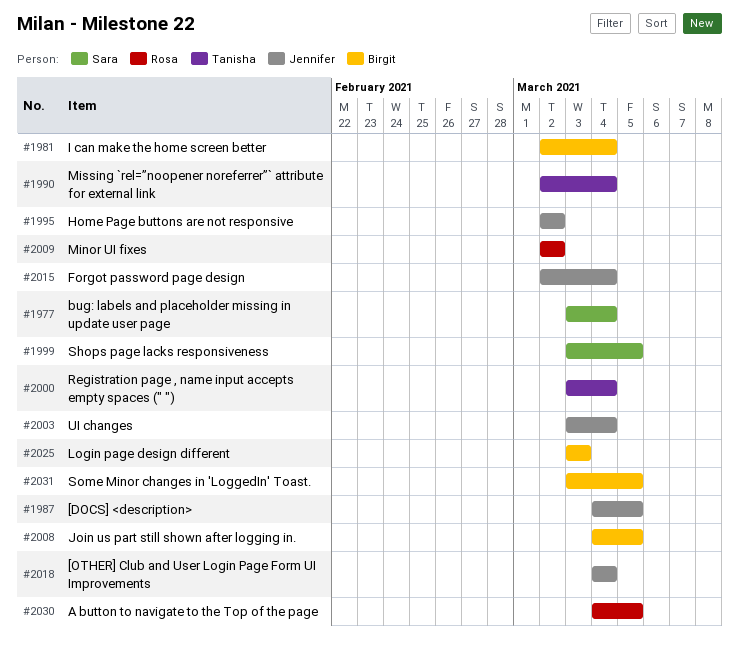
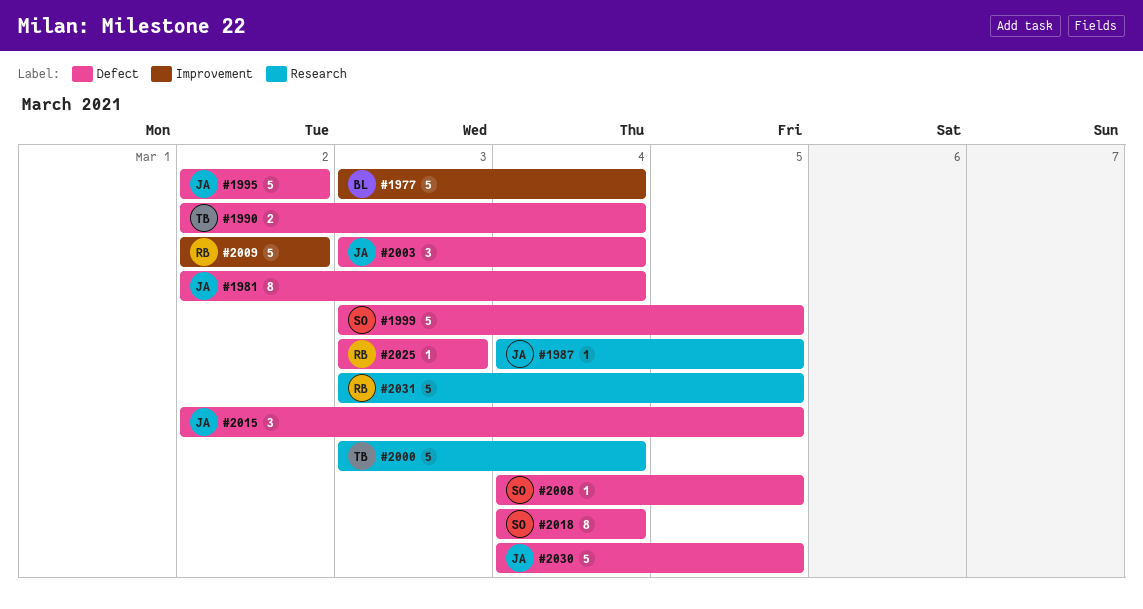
#1977, owner: Sara -> Birgit
#1981, owner: Birgit -> Jennifer
#2008, owner: Birgit -> Sara
#2015, due: Mar 4 -> Mar 5
#2018, owner: Jennifer -> Sara
#2025, owner: Birgit -> Rosa
#2030, owner: Rosa -> Jennifer
#2031, owner: Birgit -> Rosa

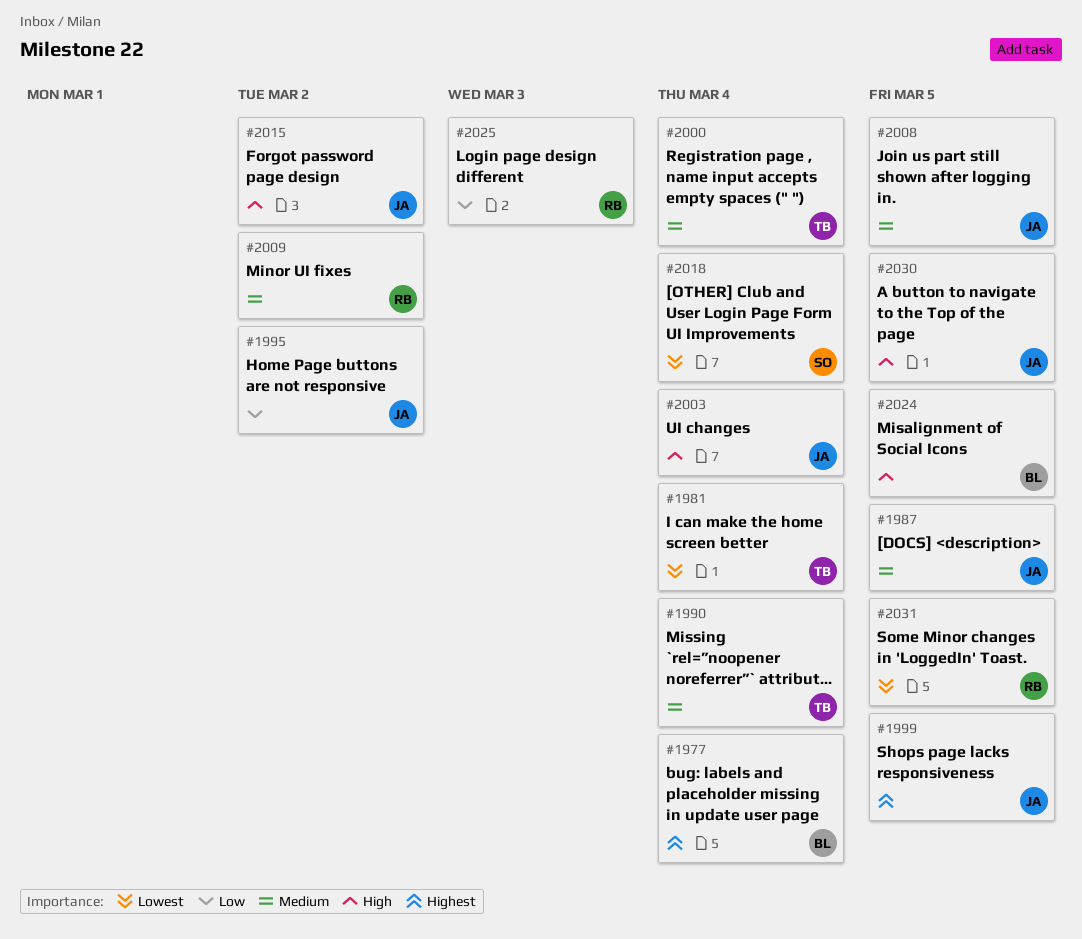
#1981, owner: JA -> TB
#1999, owner: SO -> JA
#2008, owner: SO -> JA
#2015, due: Mar 5 -> Mar 2
#2024: none -> present

